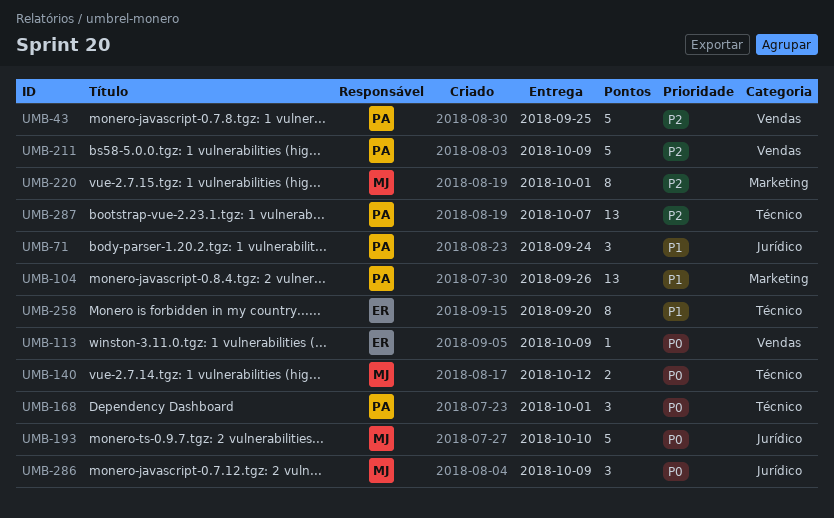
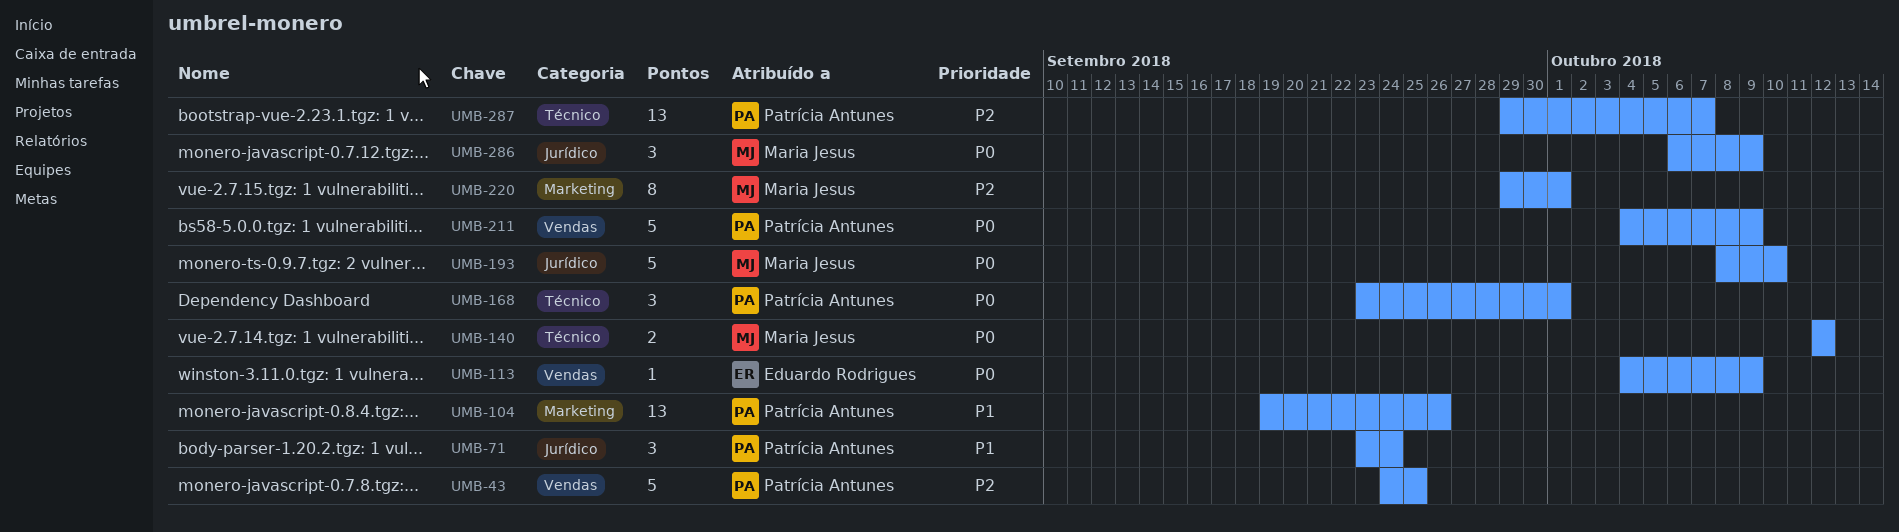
UMB-211, priority: P2 -> P0
UMB-258: present -> none

